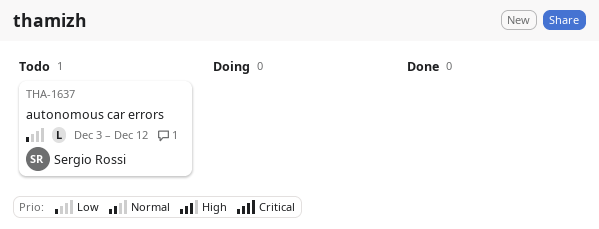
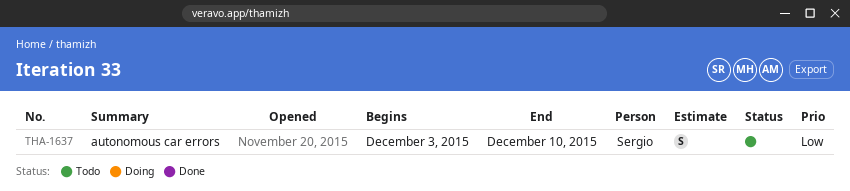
THA-1637, estimate: L -> S
THA-1637, due: Dec 12 -> Dec 10

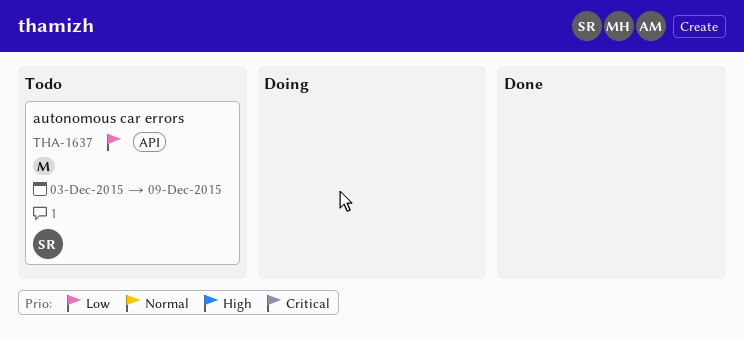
THA-1637, estimate: S -> M
THA-1637, due: Dec 10 -> Dec 9

